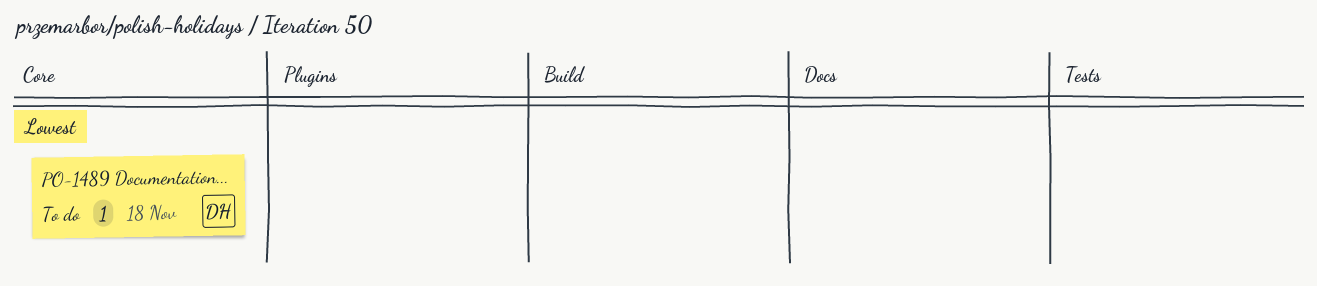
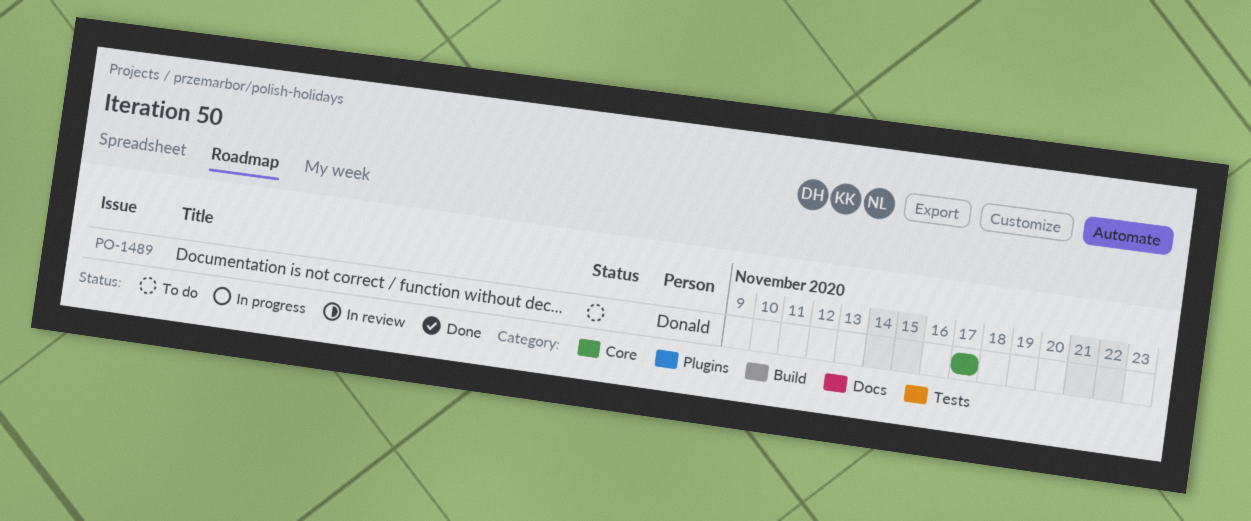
PO-1489, due: Nov 18 -> Nov 17

